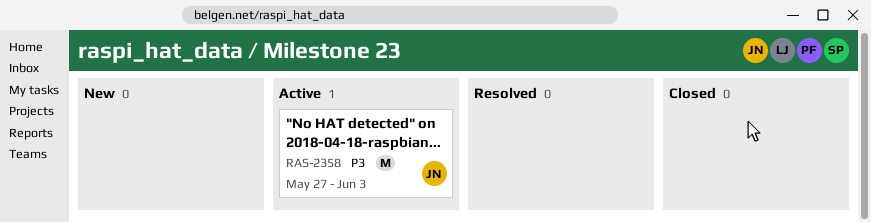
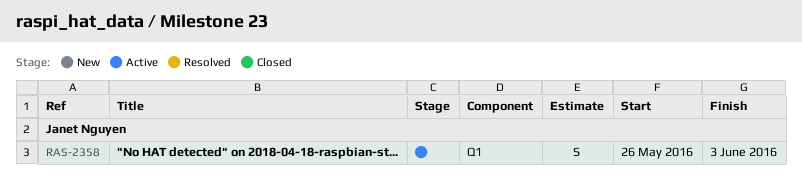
RAS-2358, estimate: M -> S
RAS-2358, start: May 27 -> May 26

